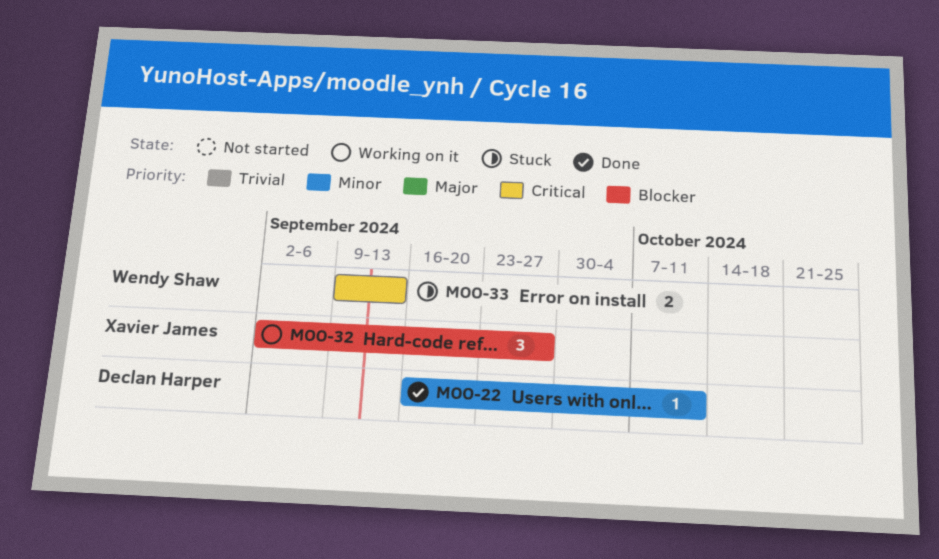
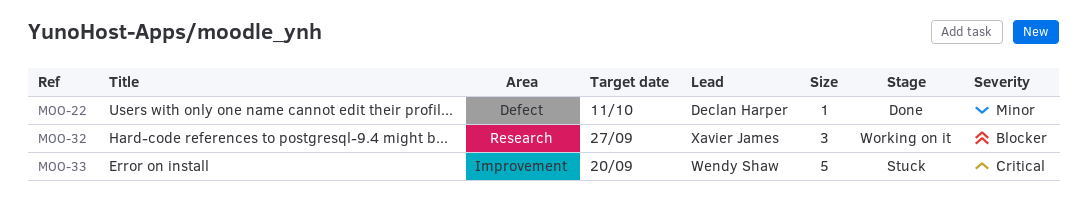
MOO-33, estimate: 2 -> 5
MOO-33, due: Sep 13 -> Sep 20

